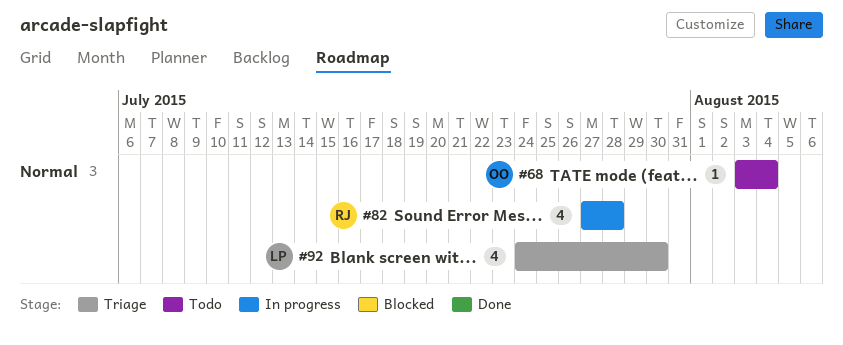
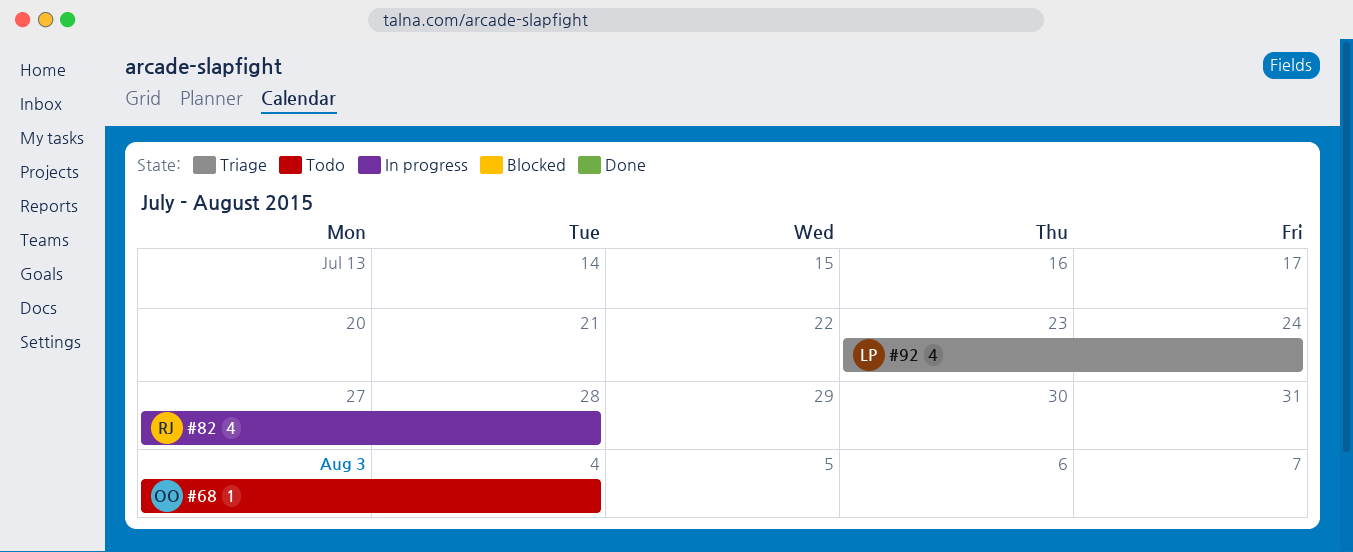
#92, start: Jul 24 -> Jul 23
#92, due: Jul 30 -> Jul 24

